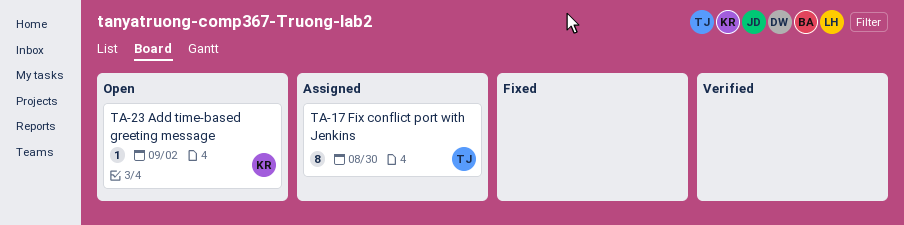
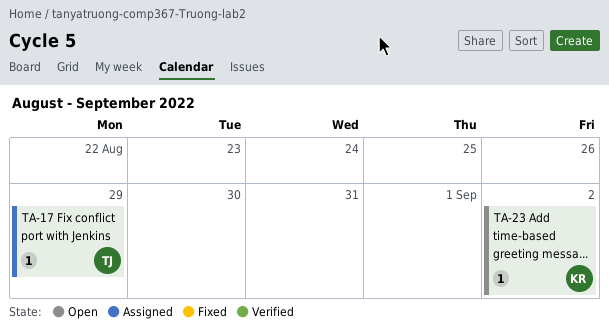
TA-17, estimate: 8 -> 1
TA-17, due: Aug 30 -> Aug 29

